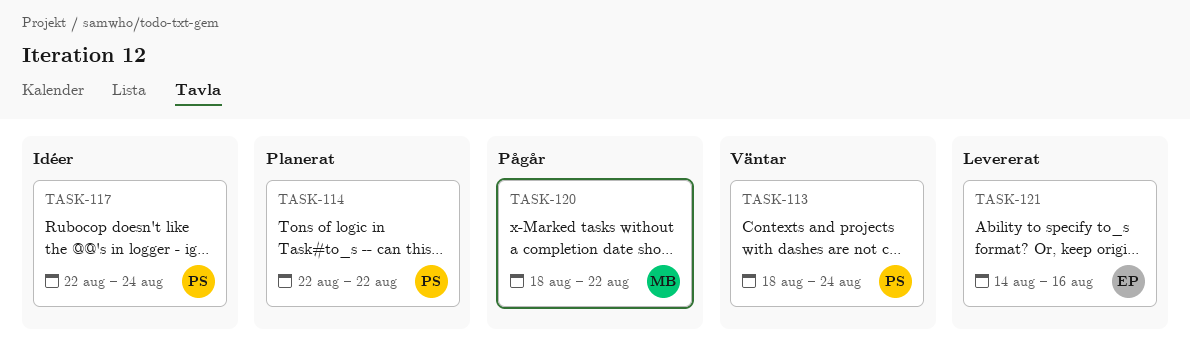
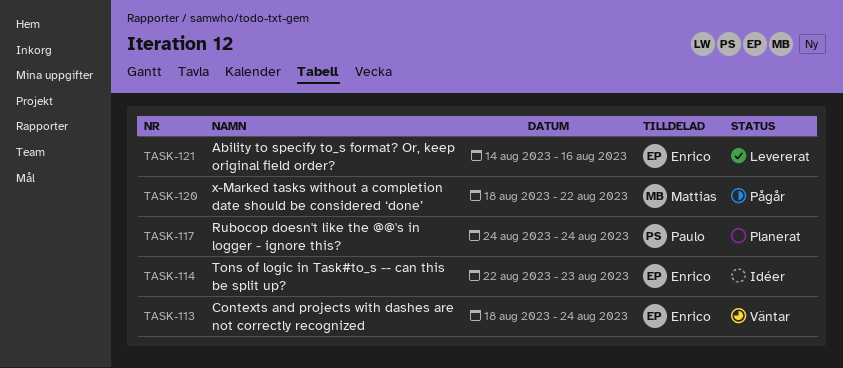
TASK-113, owner: Paulo -> Enrico
TASK-114, status: Planerat -> Idéer
TASK-114, owner: Paulo -> Enrico
TASK-114, due: Aug 22 -> Aug 23
TASK-117, status: Idéer -> Planerat
TASK-117, start: Aug 22 -> Aug 24

